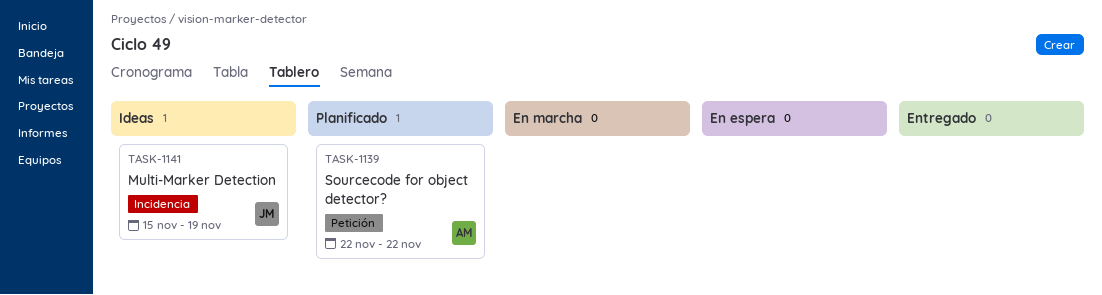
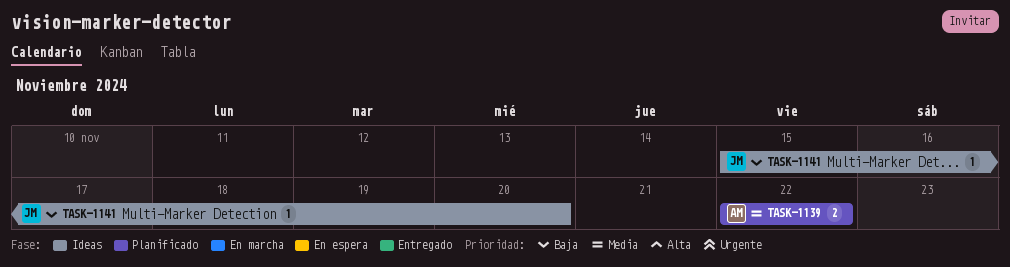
TASK-1141, due: Nov 19 -> Nov 20

